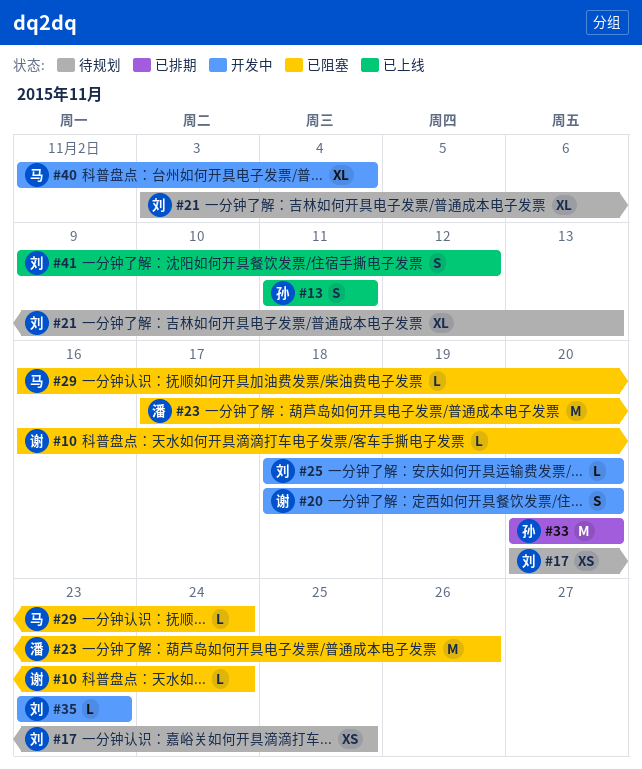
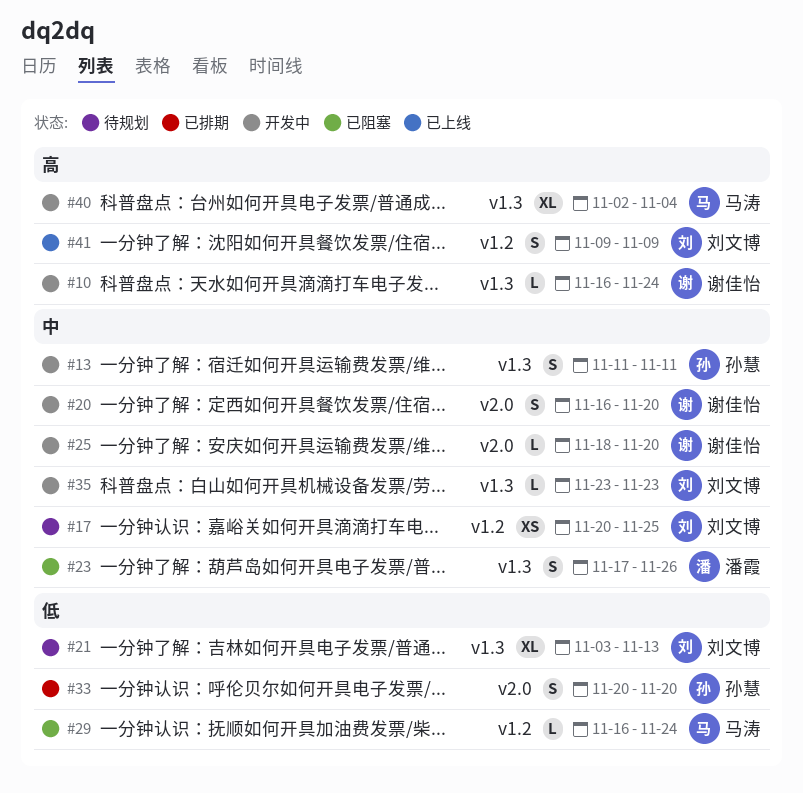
#10, status: 已阻塞 -> 开发中
#13, status: 已上线 -> 开发中
#20, start: Nov 18 -> Nov 16
#23, estimate: M -> S
#25, owner: 刘文博 -> 谢佳怡
#33, estimate: M -> S
#41, due: Nov 12 -> Nov 9

